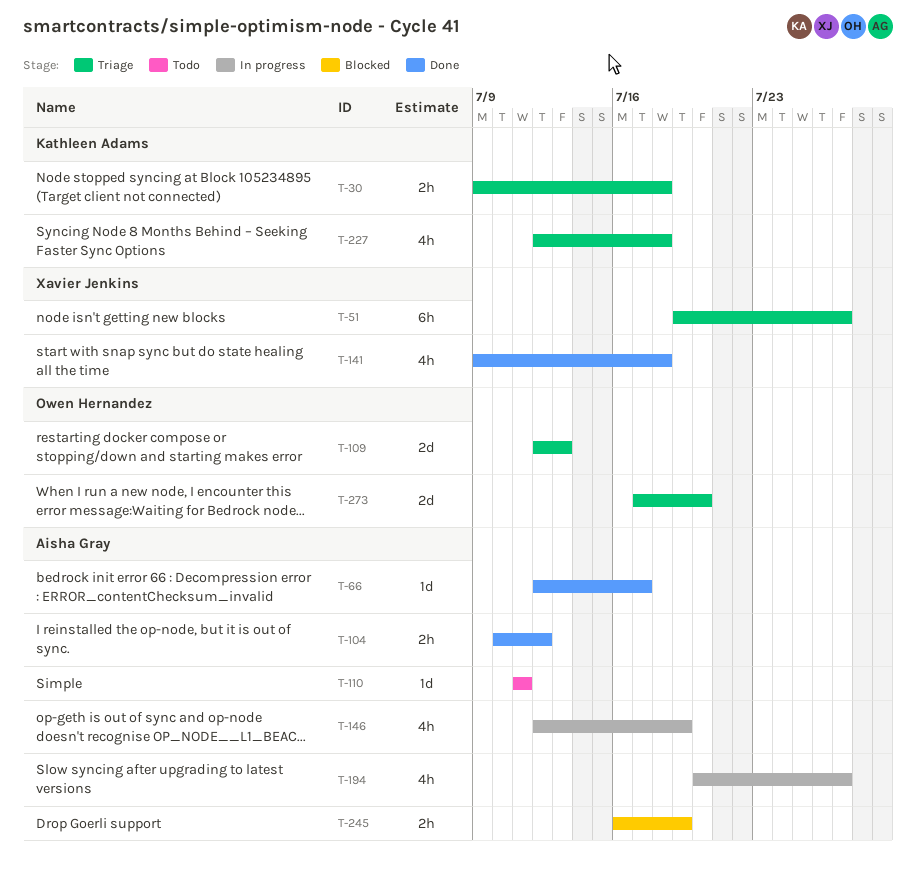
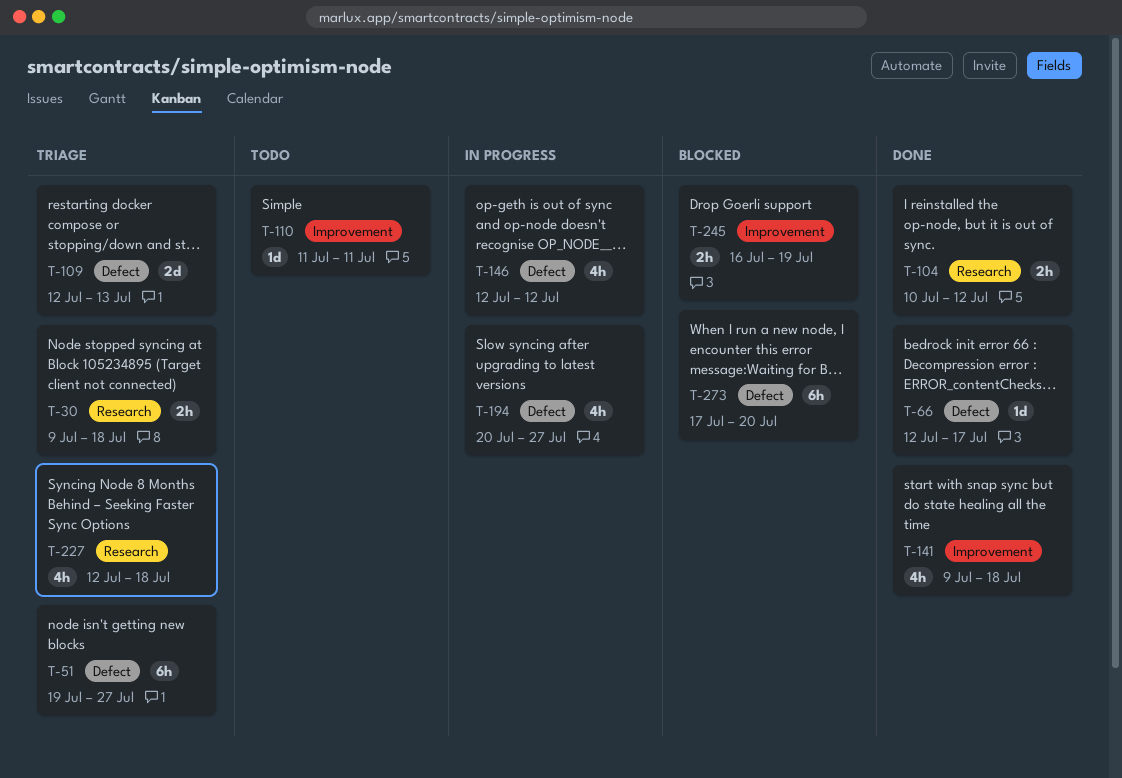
T-146, due: Jul 19 -> Jul 12
T-273, status: Triage -> Blocked
T-273, estimate: 2d -> 6h

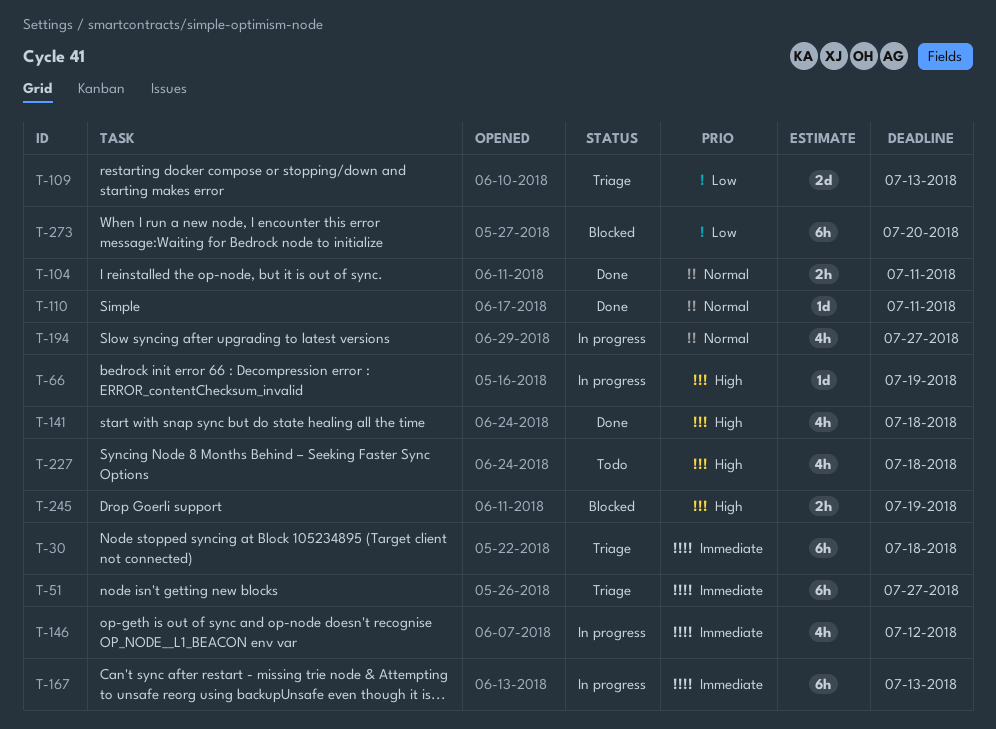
T-30, estimate: 2h -> 6h
T-66, status: Done -> In progress
T-66, due: Jul 17 -> Jul 19
T-104, due: Jul 12 -> Jul 11
T-110, status: Todo -> Done
T-167: none -> present
T-227, status: Triage -> Todo

